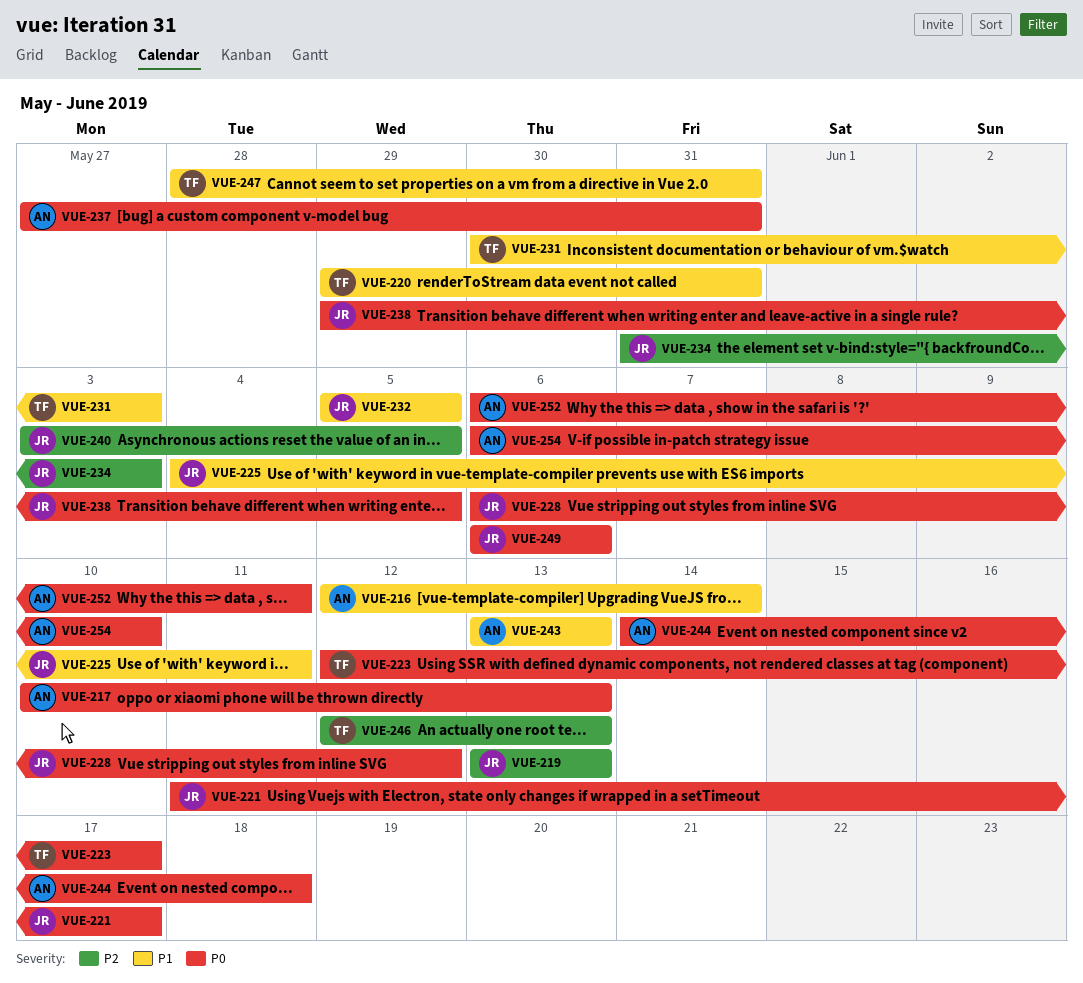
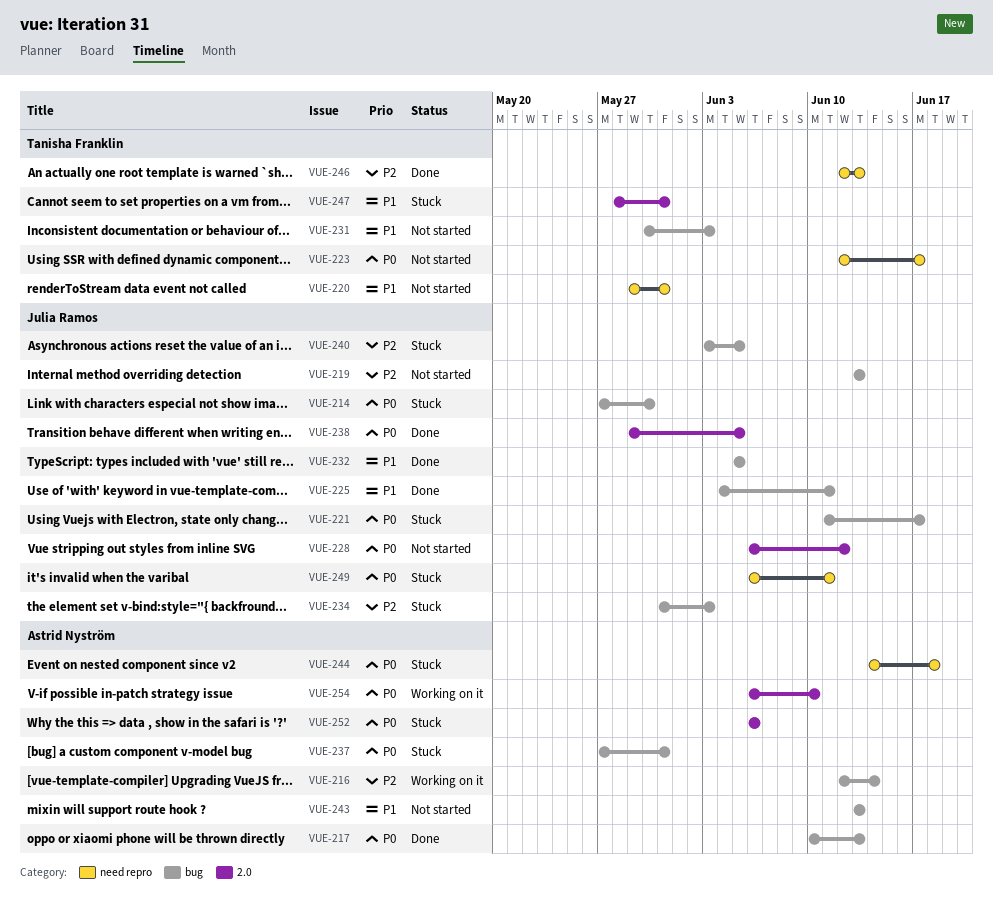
VUE-214: none -> present
VUE-216, priority: P1 -> P2
VUE-249, due: Jun 6 -> Jun 11
VUE-252, due: Jun 11 -> Jun 6

